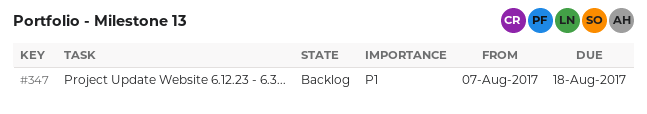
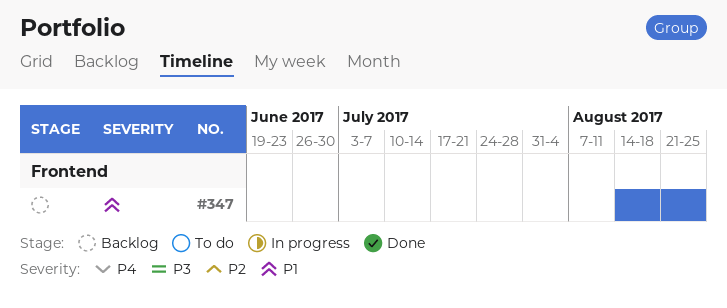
#347, start: Aug 7 -> Aug 14
#347, due: Aug 18 -> Aug 25

